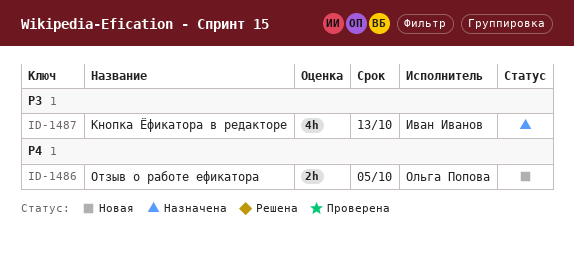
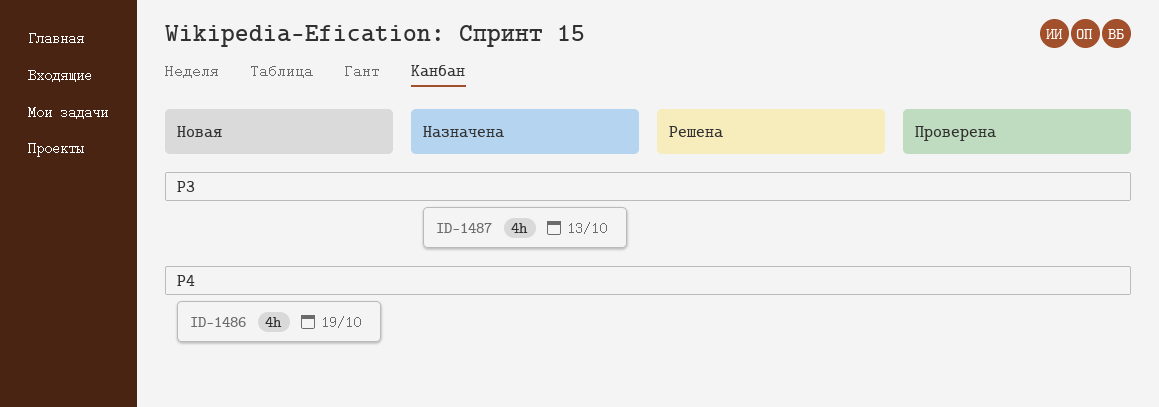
ID-1486, estimate: 2h -> 4h
ID-1486, due: Oct 5 -> Oct 19

